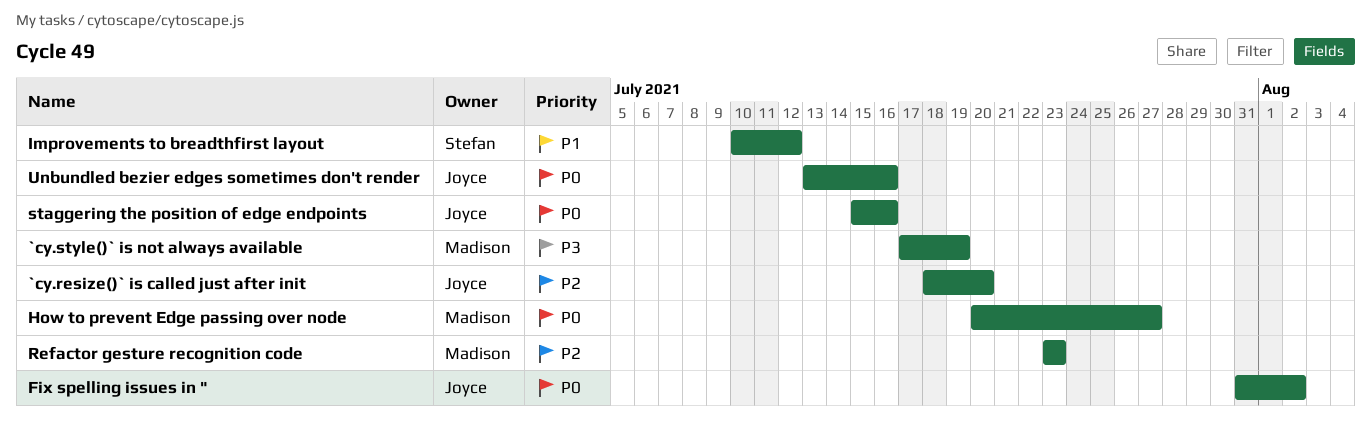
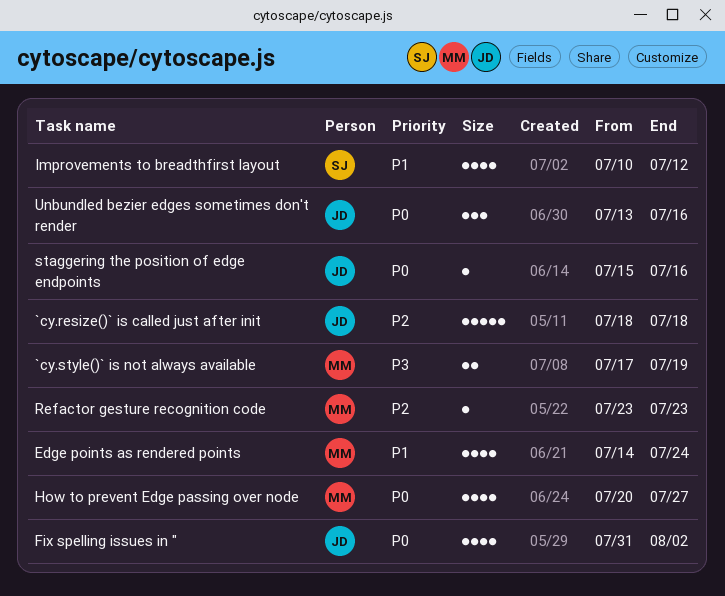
`cy.resize()` is called just after init, due: Jul 20 -> Jul 18
Edge points as rendered points: none -> present

